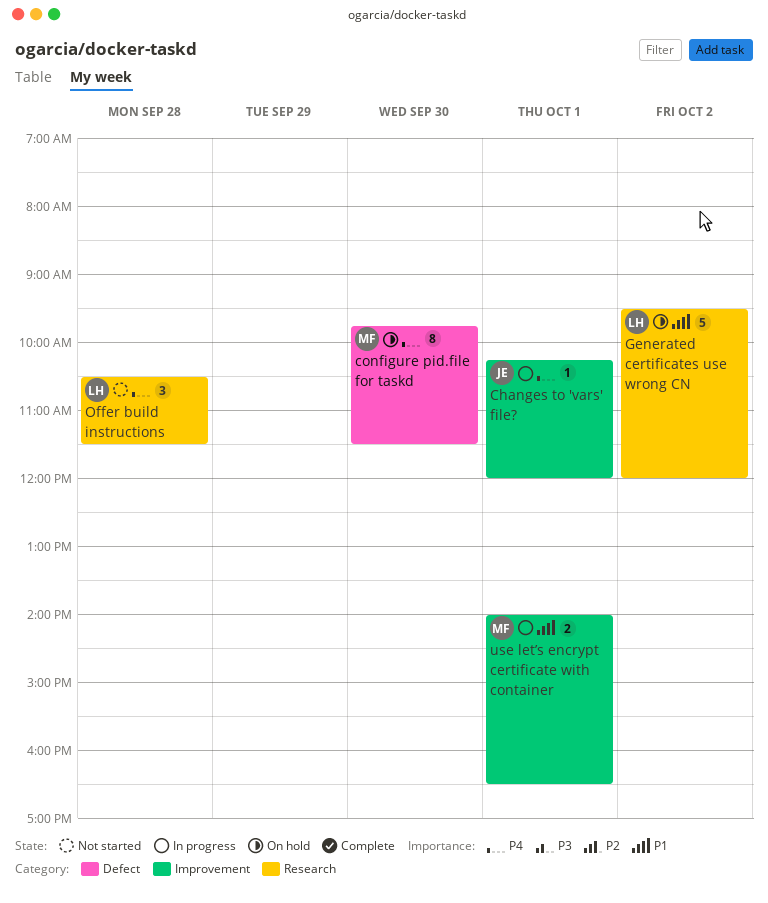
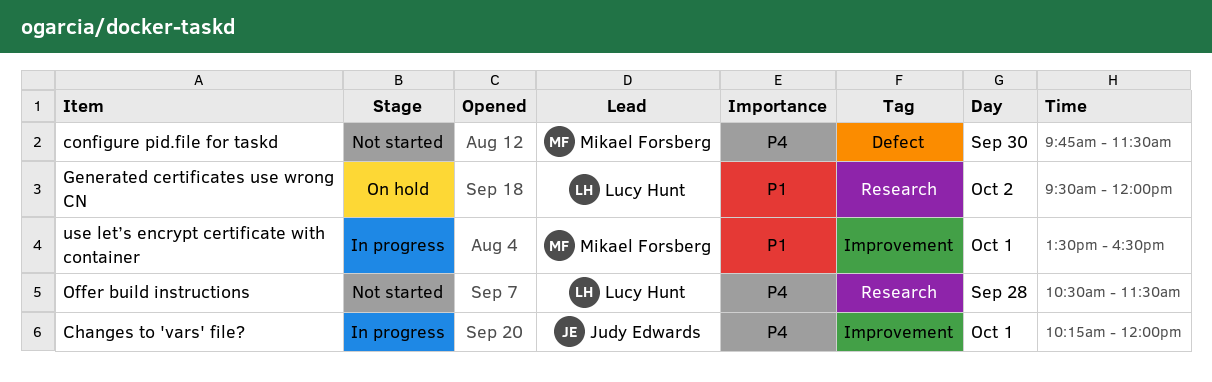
configure pid.file for taskd, status: On hold -> Not started
use let’s encrypt certificate with container, begins: 14:00 -> 13:30

